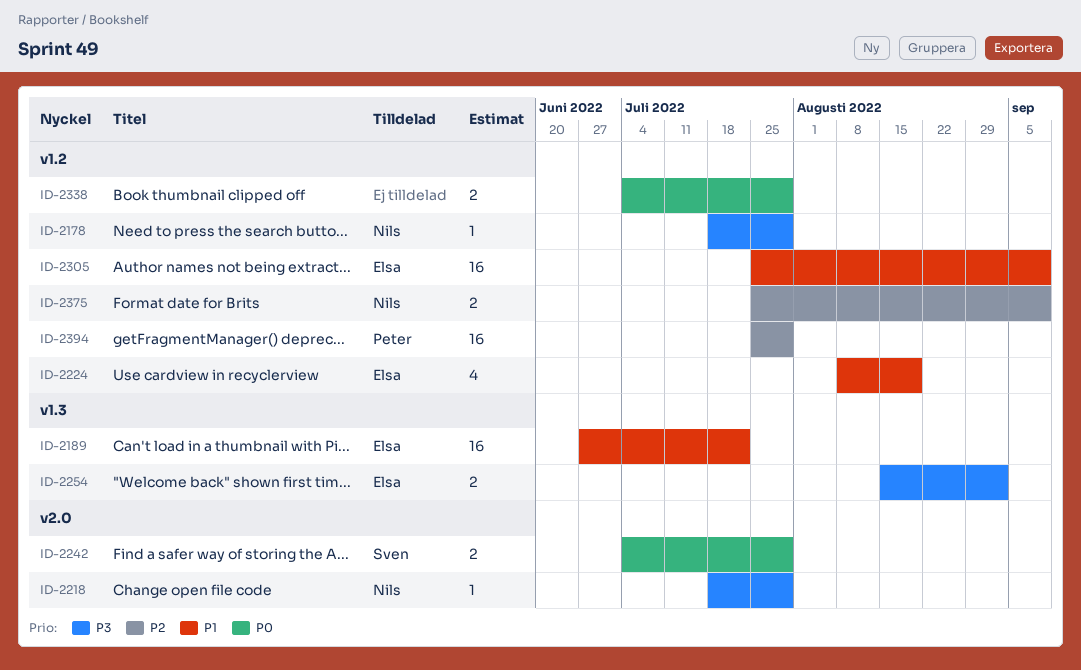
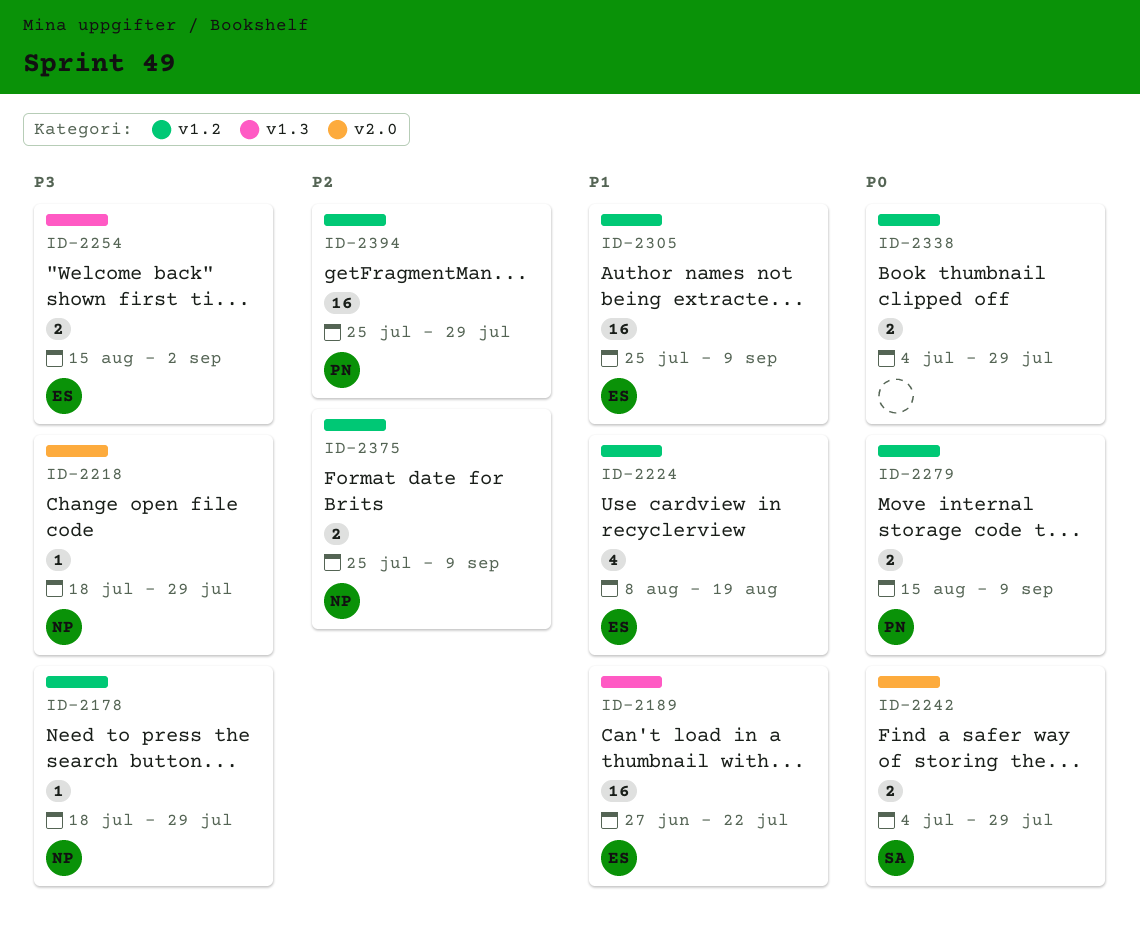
ID-2279: none -> present

